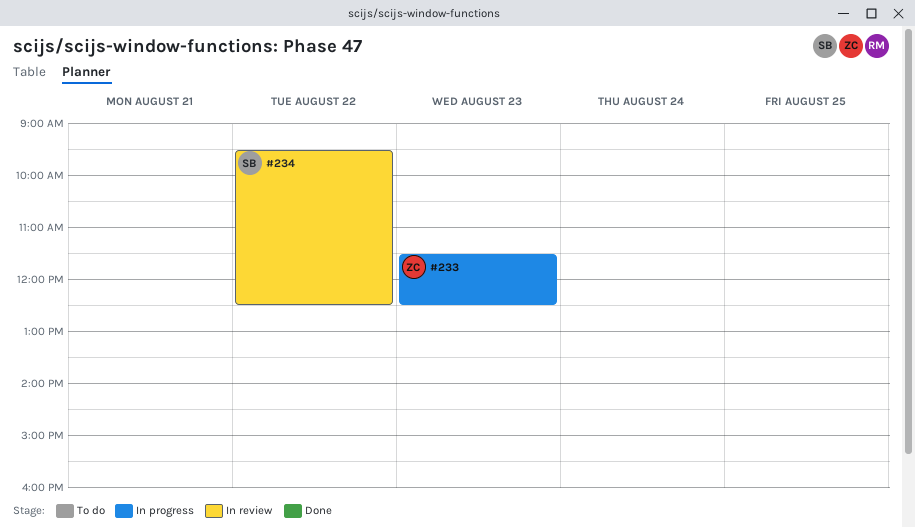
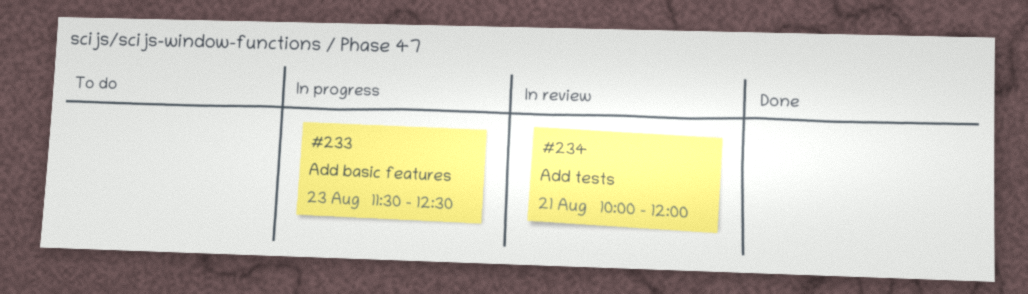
#234, day: Aug 22 -> Aug 21
#234, begins: 09:30 -> 10:00
#234, ends: 12:30 -> 12:00

